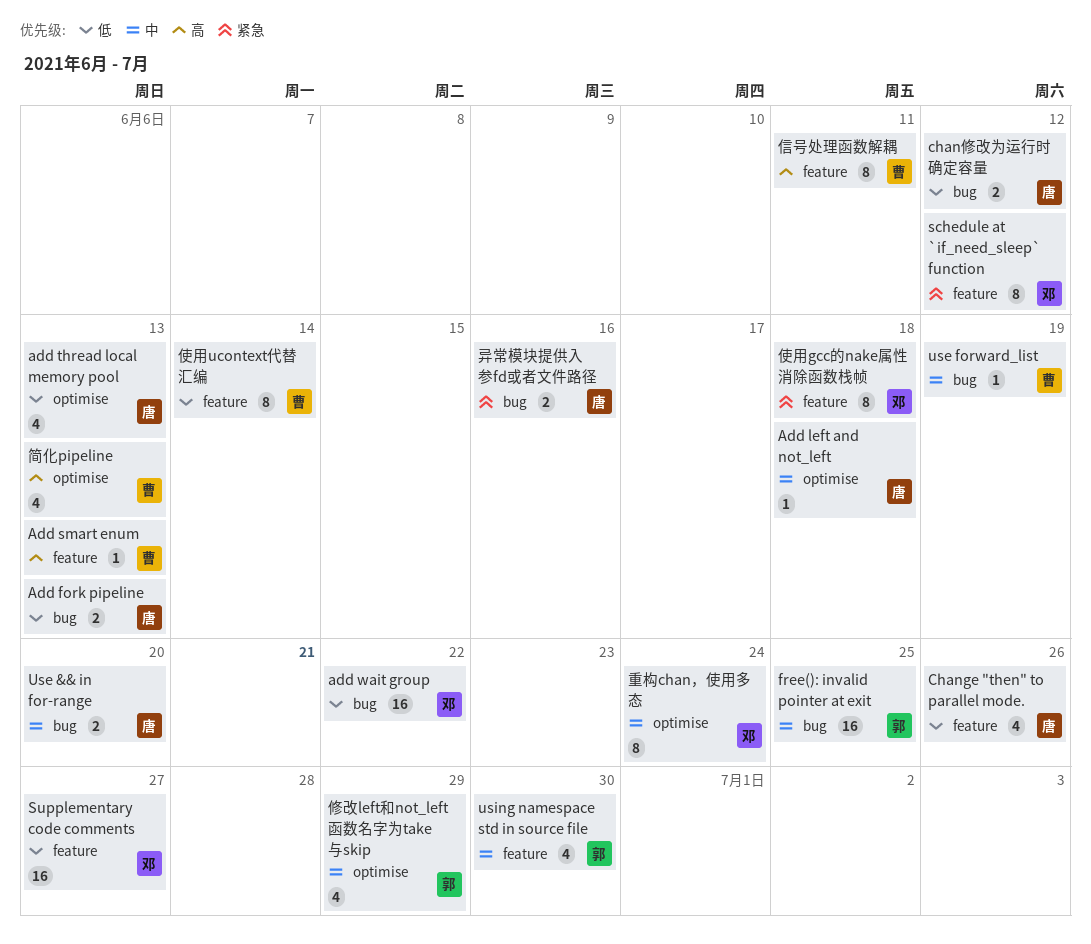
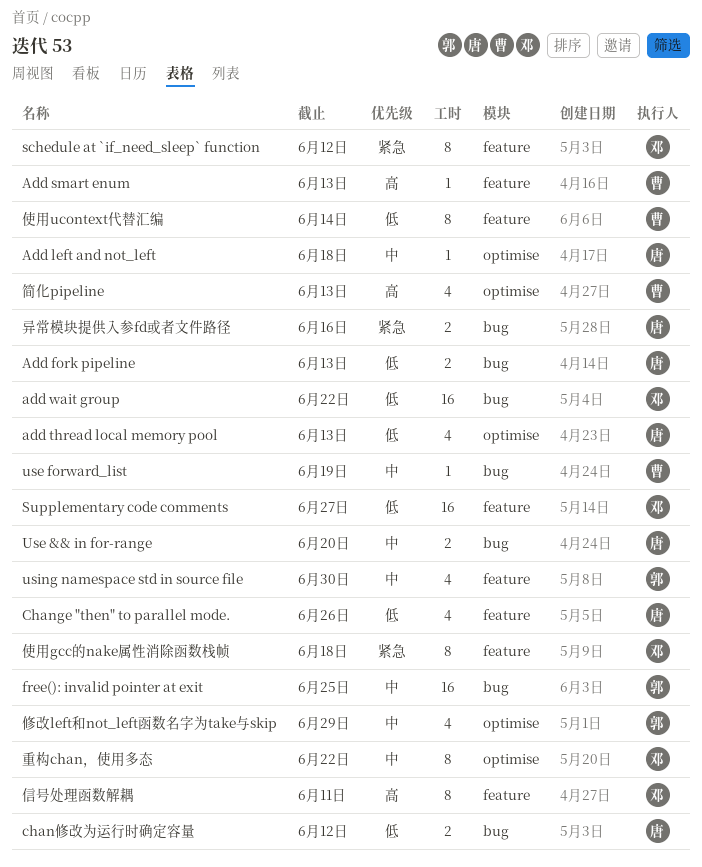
信号处理函数解耦, owner: 曹 -> 邓
重构chan，使用多态, due: Jun 24 -> Jun 22

